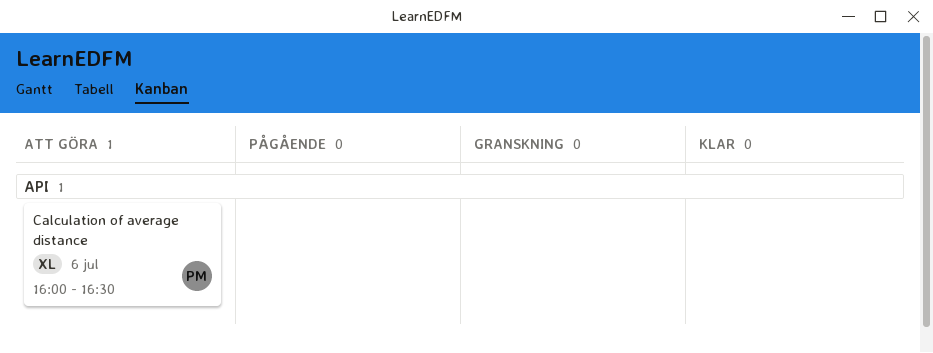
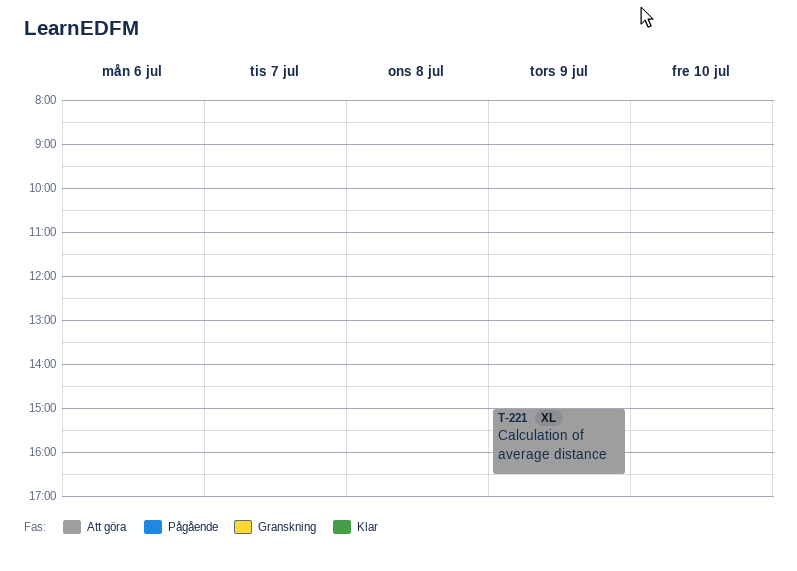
Calculation of average distance, day: Jul 6 -> Jul 9
Calculation of average distance, begins: 16:00 -> 15:00

